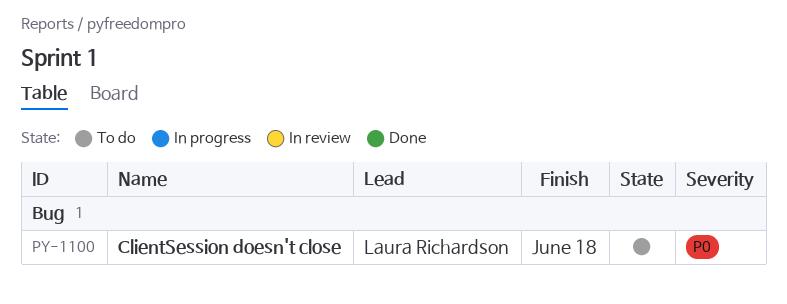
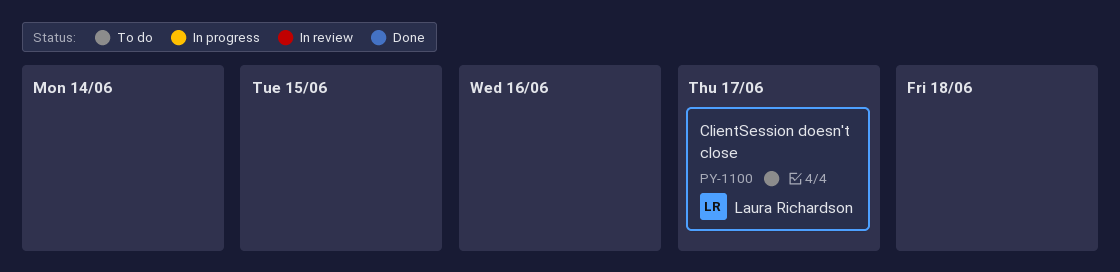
PY-1100, due: Jun 18 -> Jun 17

